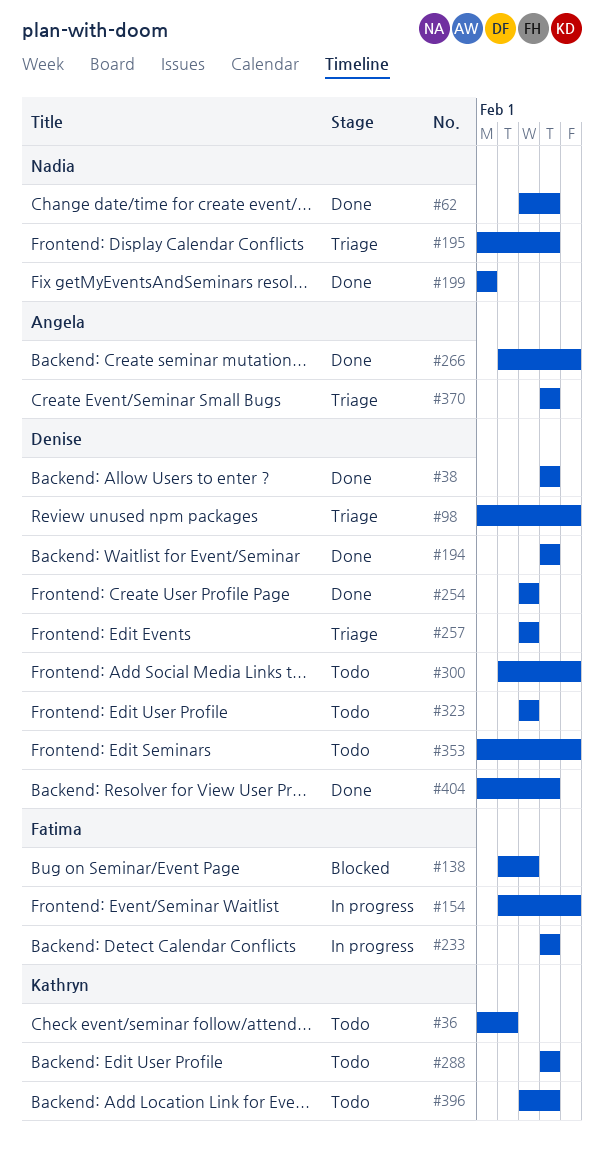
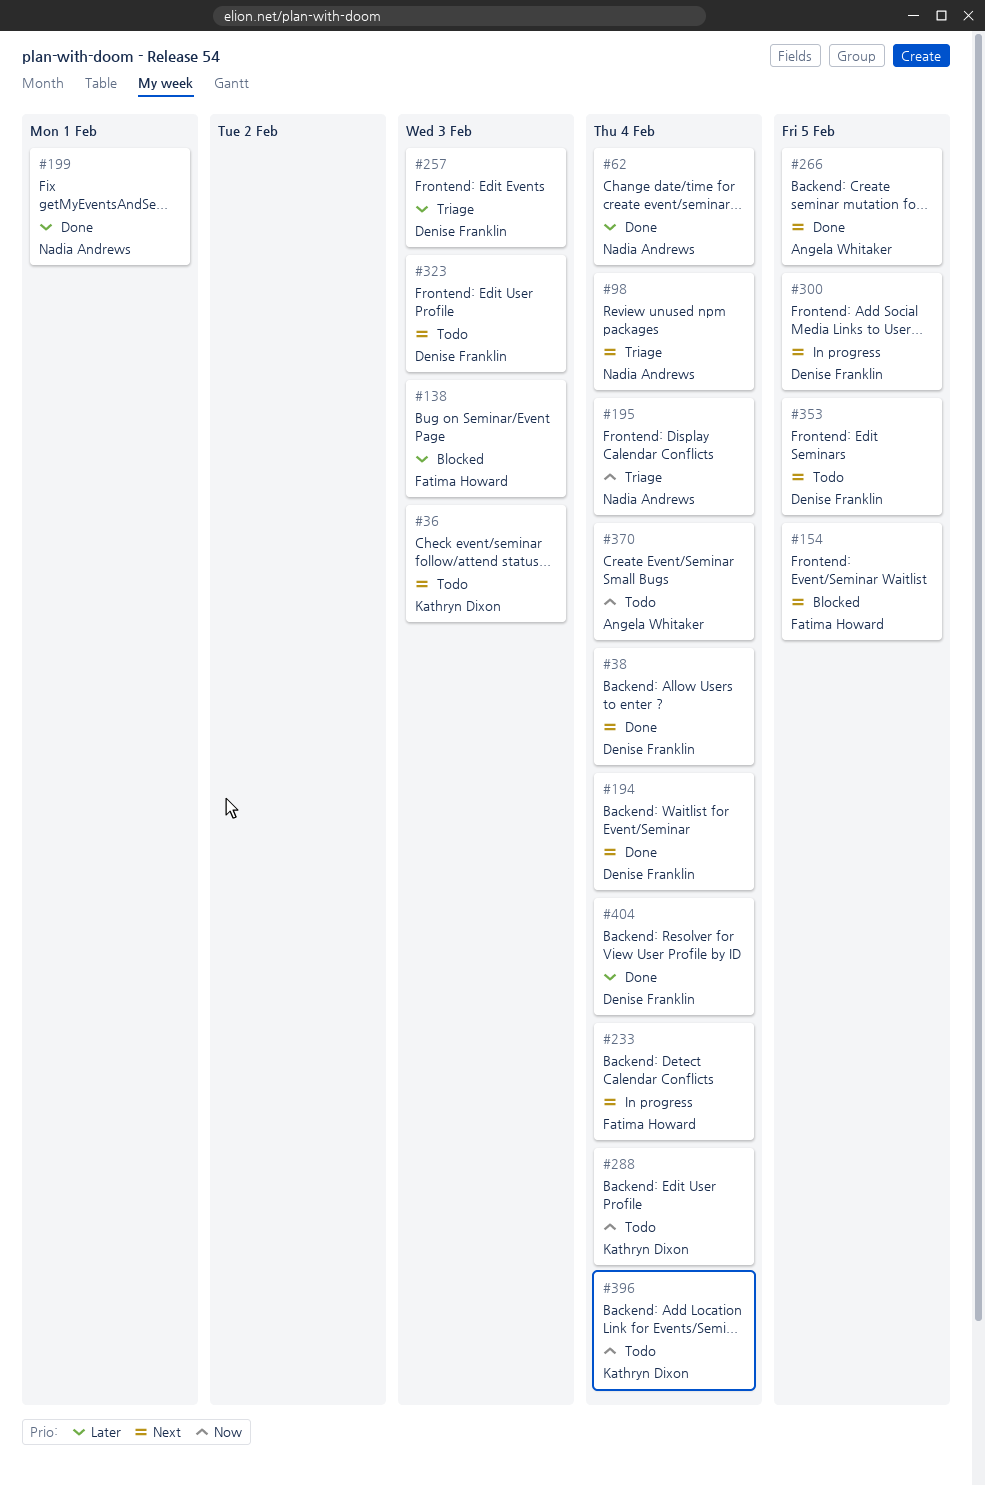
#36, due: Feb 2 -> Feb 3
#98, owner: Denise Franklin -> Nadia Andrews
#98, due: Feb 5 -> Feb 4
#154, status: In progress -> Blocked
#254: present -> none
#300, status: Todo -> In progress
#370, status: Triage -> Todo

